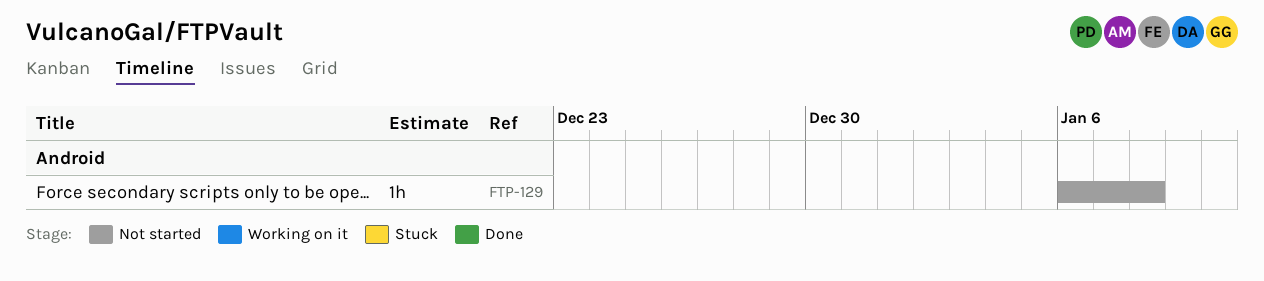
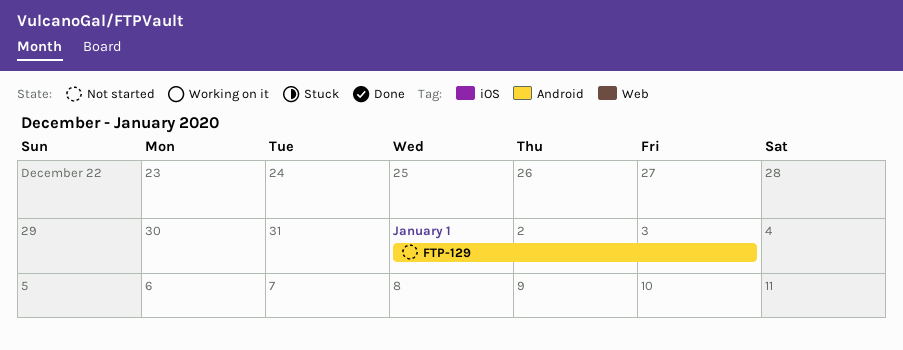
FTP-129, start: Jan 6 -> Jan 1
FTP-129, due: Jan 8 -> Jan 3

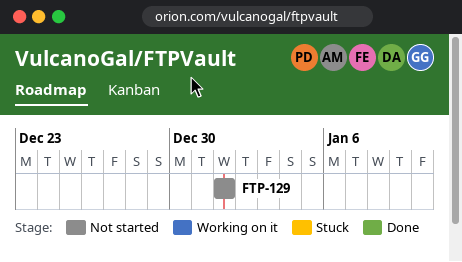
FTP-129, due: Jan 3 -> Jan 1

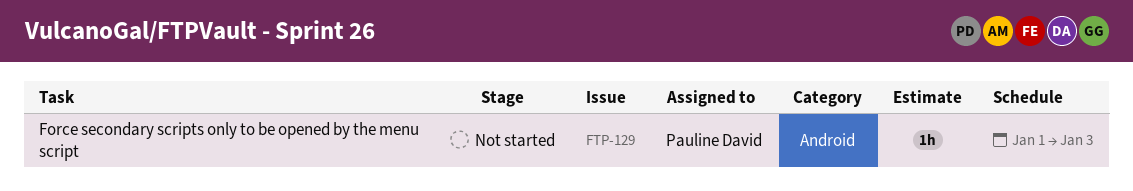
FTP-129, due: Jan 1 -> Jan 3

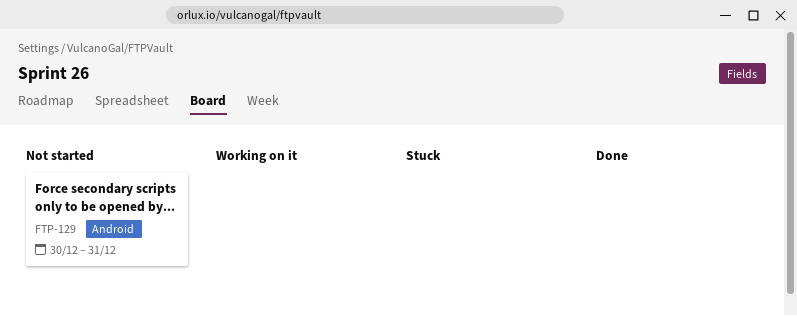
FTP-129, start: Jan 1 -> Dec 30
FTP-129, due: Jan 3 -> Dec 31

